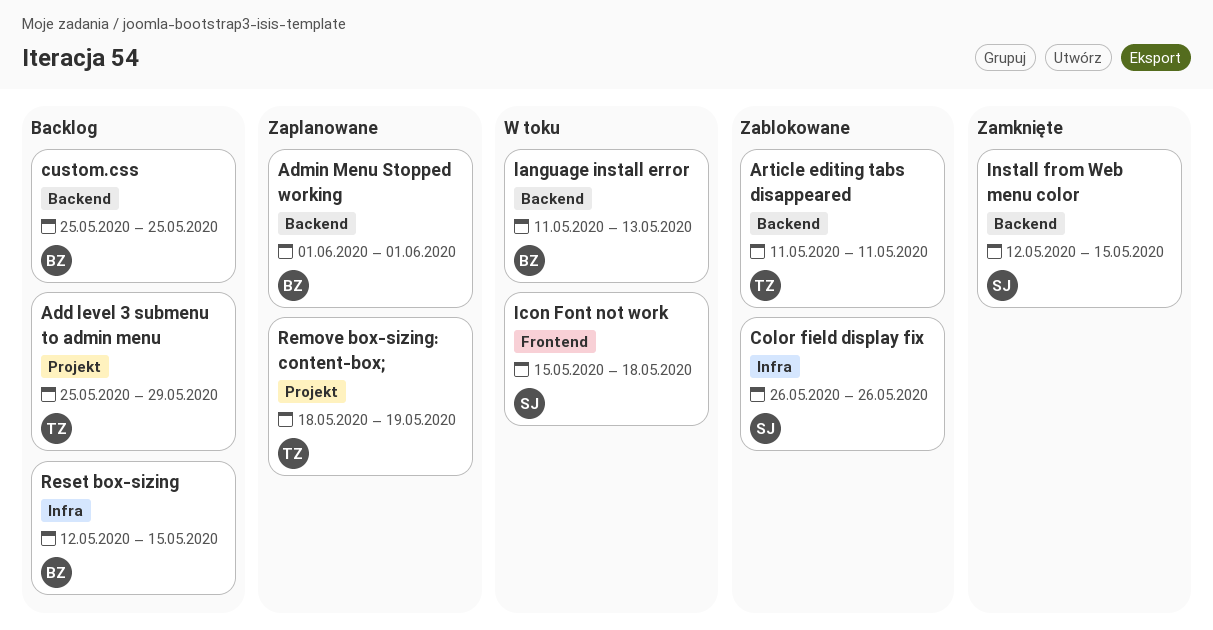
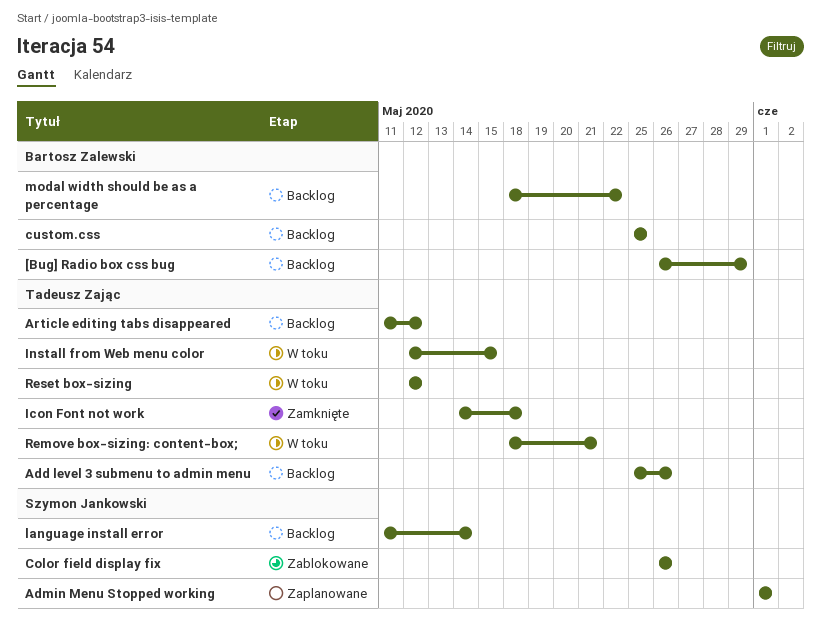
[Bug] Radio box css bug: none -> present
Add level 3 submenu to admin menu, due: May 29 -> May 26
Admin Menu Stopped working, owner: Bartosz Zalewski -> Szymon Jankowski
Article editing tabs disappeared, status: Zablokowane -> Backlog
Article editing tabs disappeared, due: May 11 -> May 12
Icon Font not work, status: W toku -> Zamknięte
Icon Font not work, owner: Szymon Jankowski -> Tadeusz Zając
Icon Font not work, start: May 15 -> May 14
Install from Web menu color, status: Zamknięte -> W toku
Install from Web menu color, owner: Szymon Jankowski -> Tadeusz Zając
language install error, status: W toku -> Backlog
language install error, owner: Bartosz Zalewski -> Szymon Jankowski
language install error, due: May 13 -> May 14
modal width should be as a percentage: none -> present
Remove box-sizing: content-box;, status: Zaplanowane -> W toku
Remove box-sizing: content-box;, due: May 19 -> May 21
Reset box-sizing, status: Backlog -> W toku
Reset box-sizing, owner: Bartosz Zalewski -> Tadeusz Zając
Reset box-sizing, due: May 15 -> May 12

